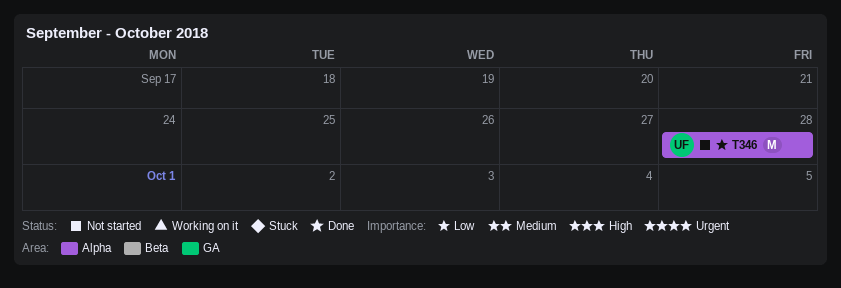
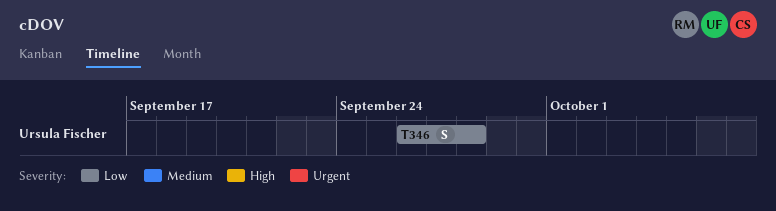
T346, estimate: M -> S
T346, start: Sep 28 -> Sep 26

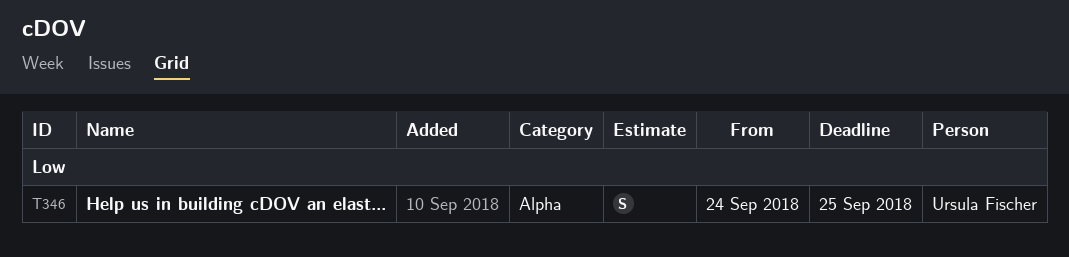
T346, start: Sep 26 -> Sep 24
T346, due: Sep 28 -> Sep 25

